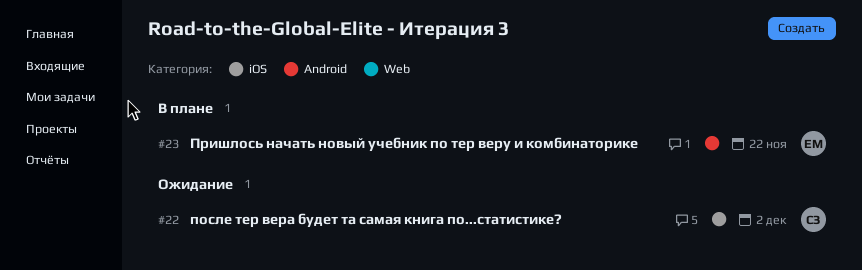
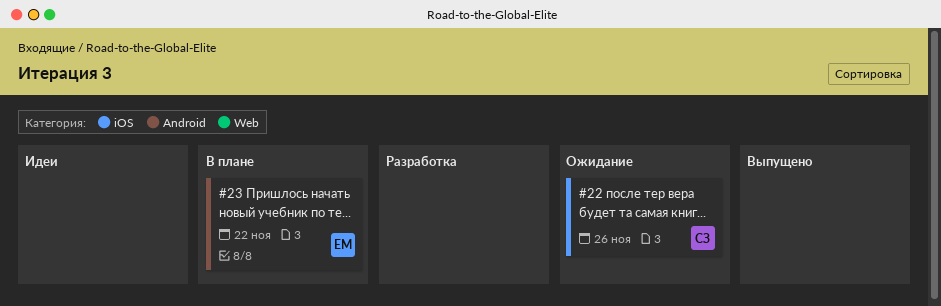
#22, due: Dec 2 -> Nov 26

